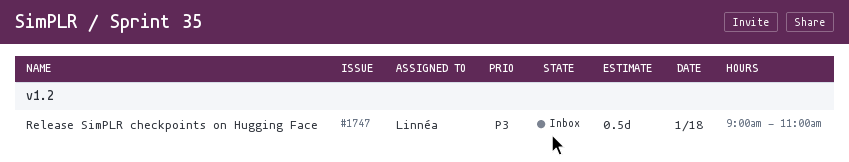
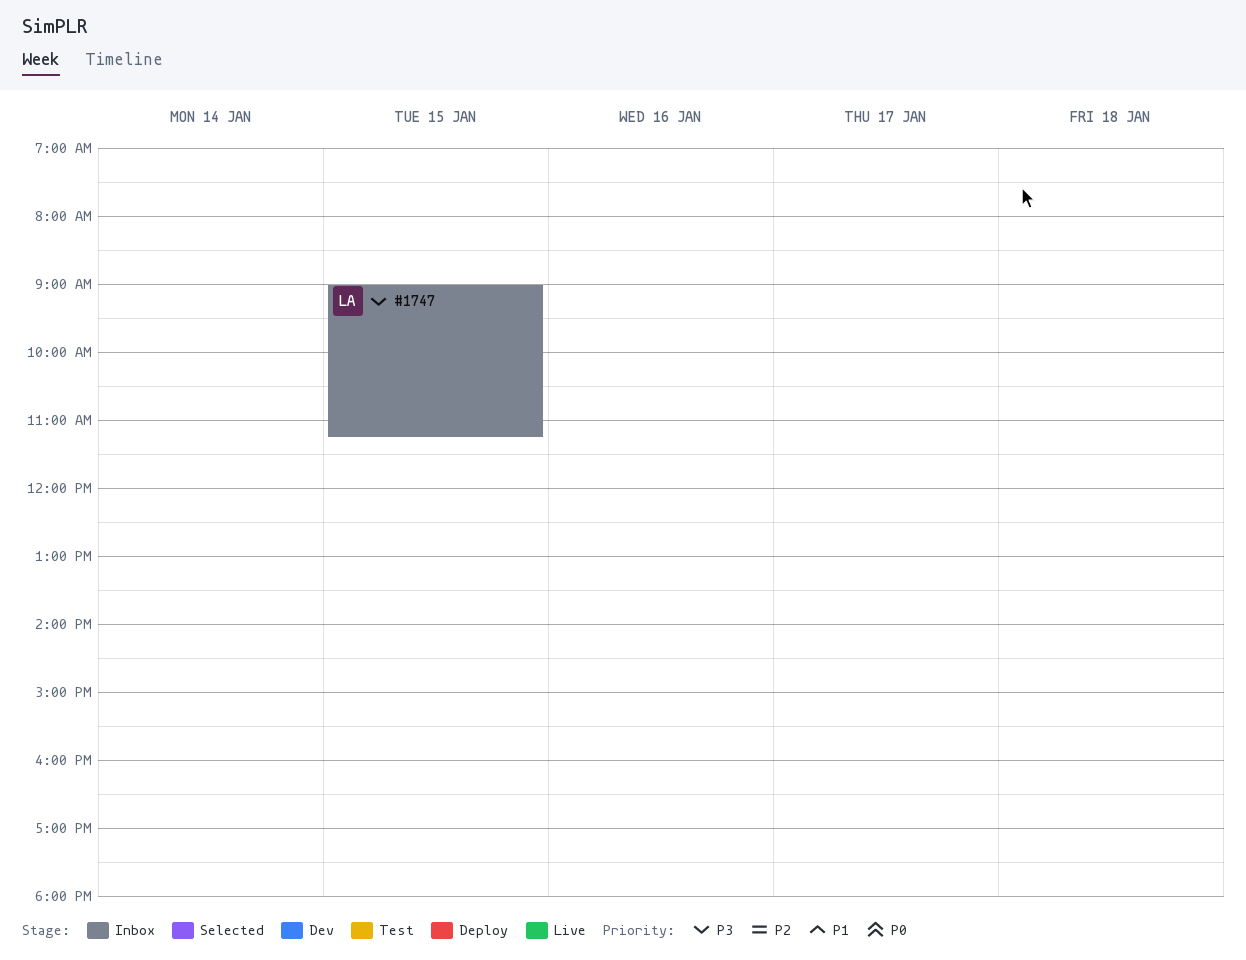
#1747, day: Jan 18 -> Jan 15
#1747, ends: 11:00 -> 11:15

